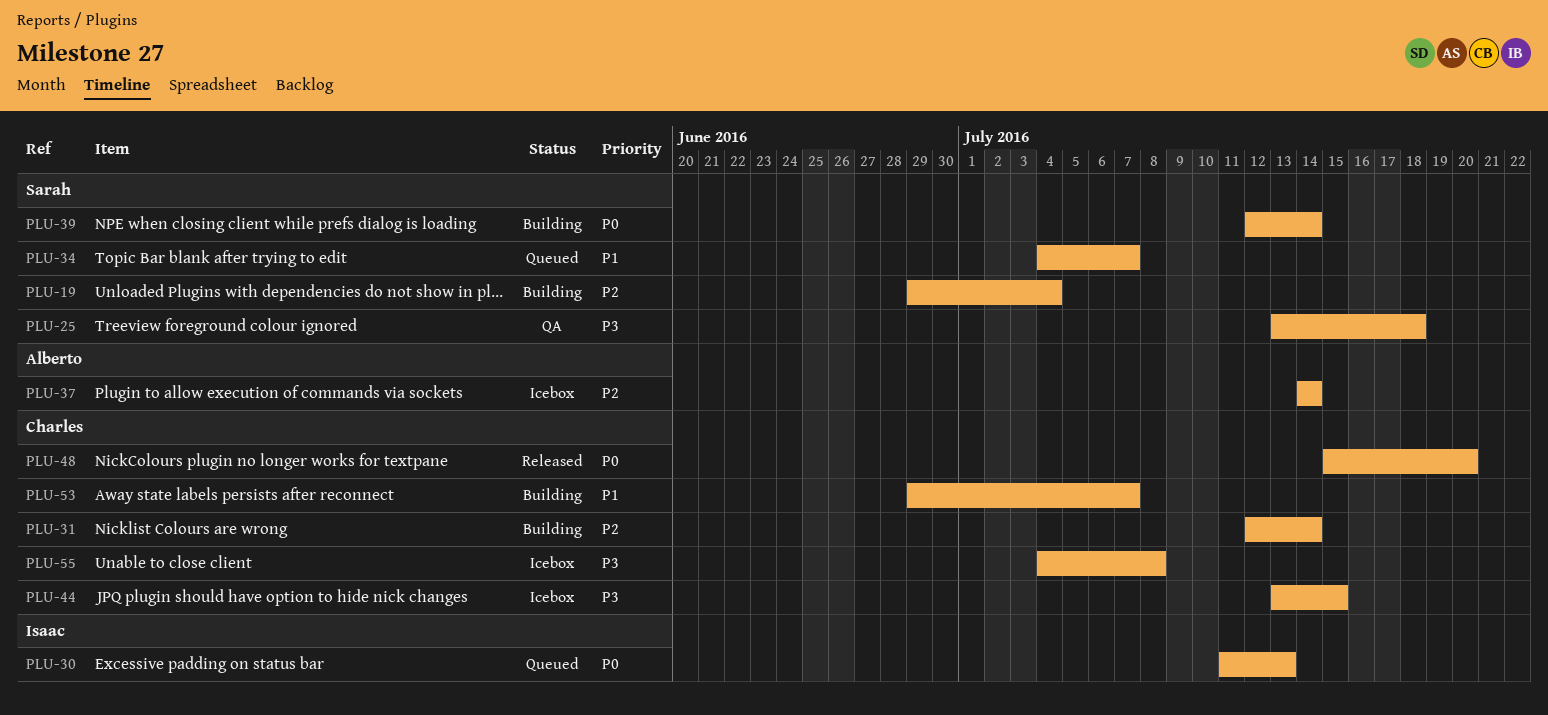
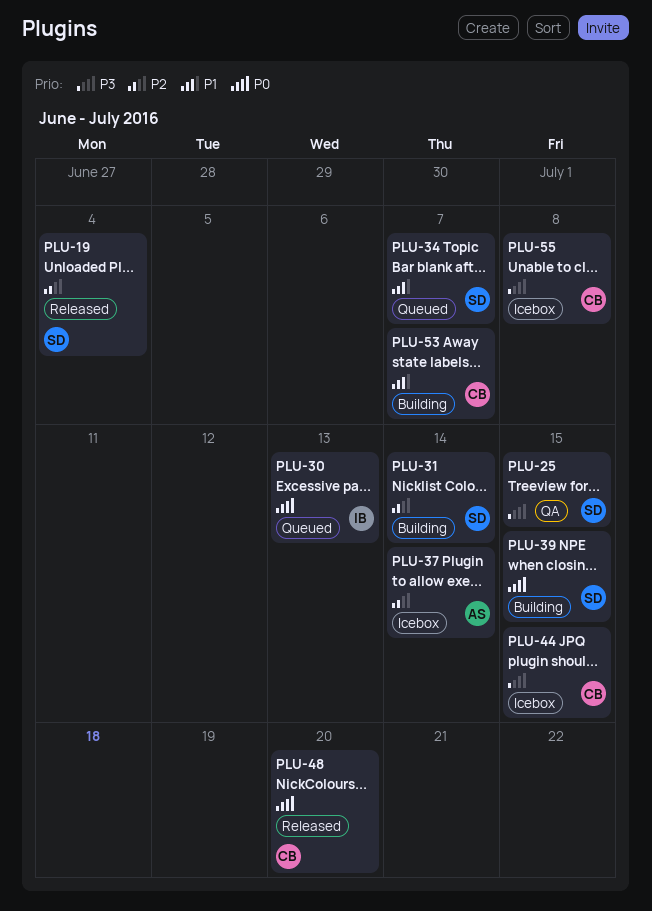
PLU-19, status: Building -> Released
PLU-25, due: Jul 18 -> Jul 15
PLU-31, owner: Charles -> Sarah
PLU-39, due: Jul 14 -> Jul 15

